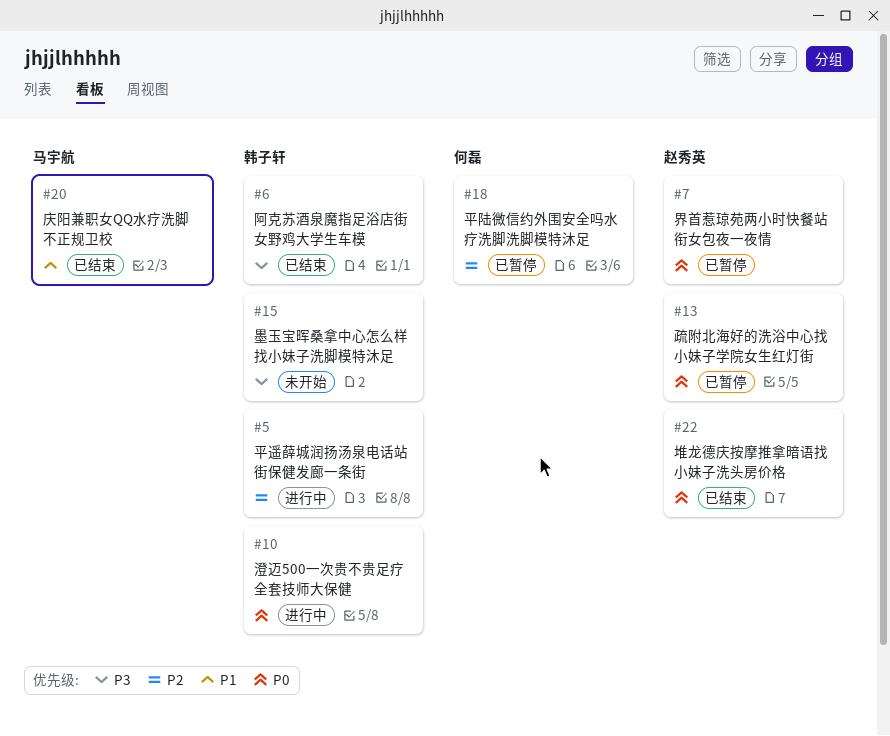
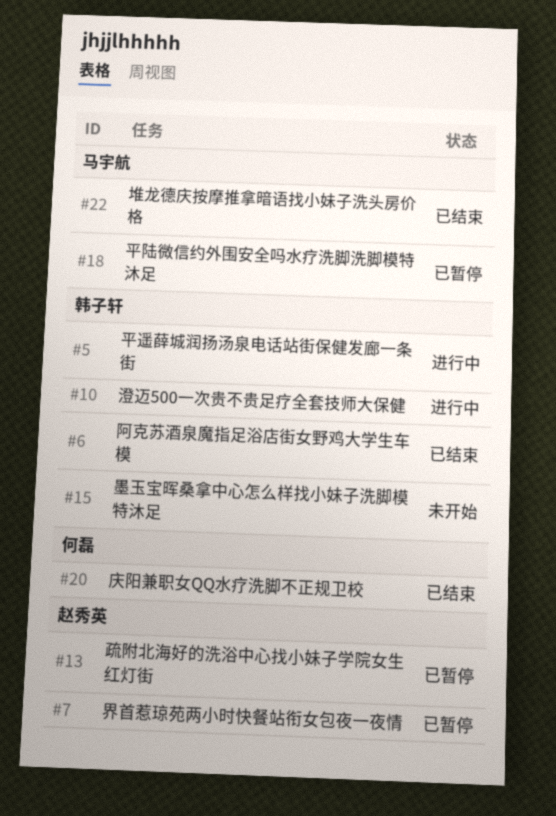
#18, owner: 何磊 -> 马宇航
#20, owner: 马宇航 -> 何磊
#22, owner: 赵秀英 -> 马宇航

